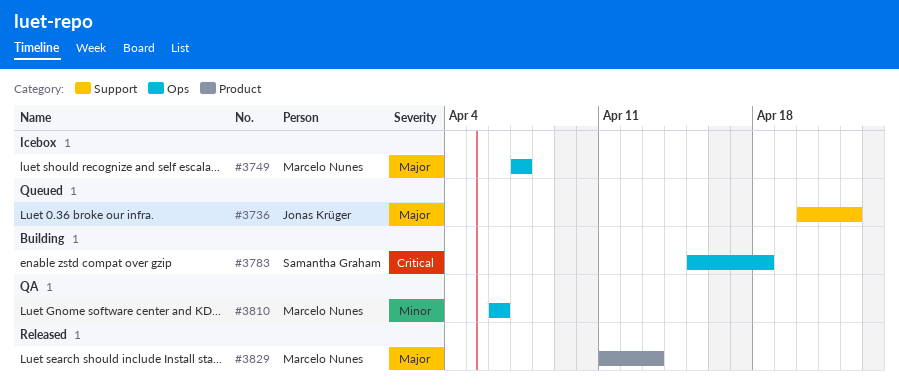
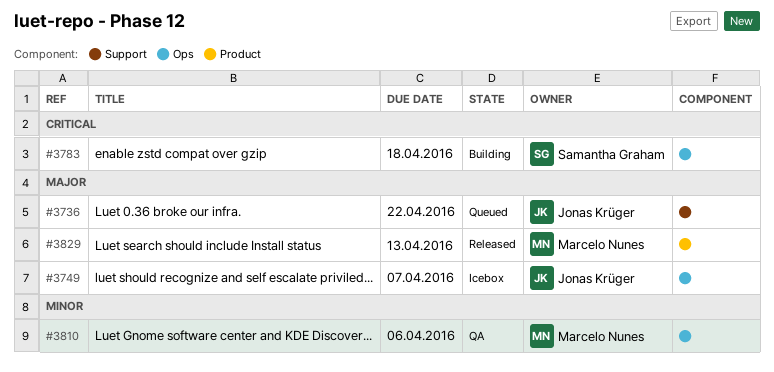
#3749, owner: Marcelo Nunes -> Jonas Krüger

